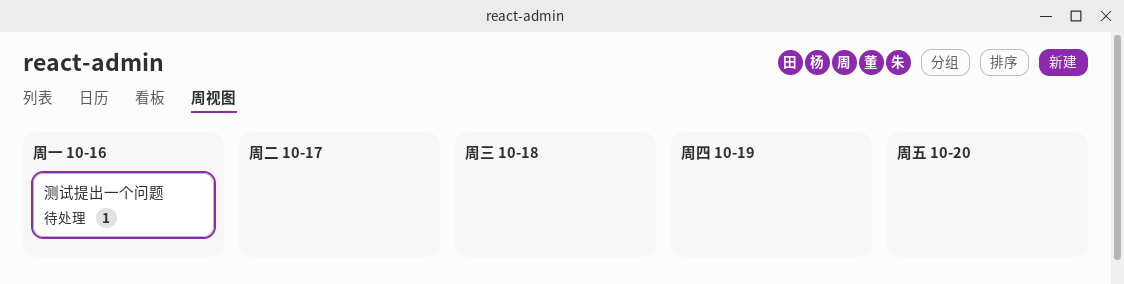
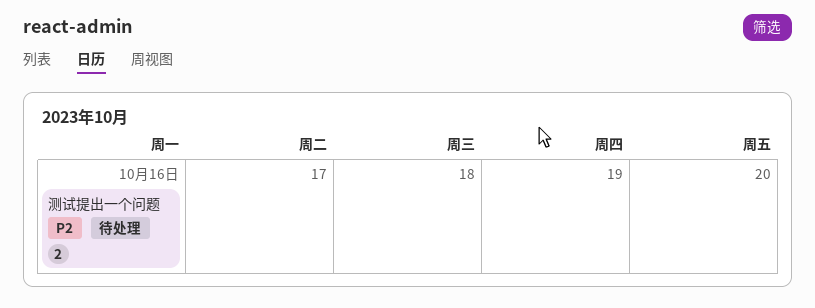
测试提出一个问题, estimate: 1 -> 2

